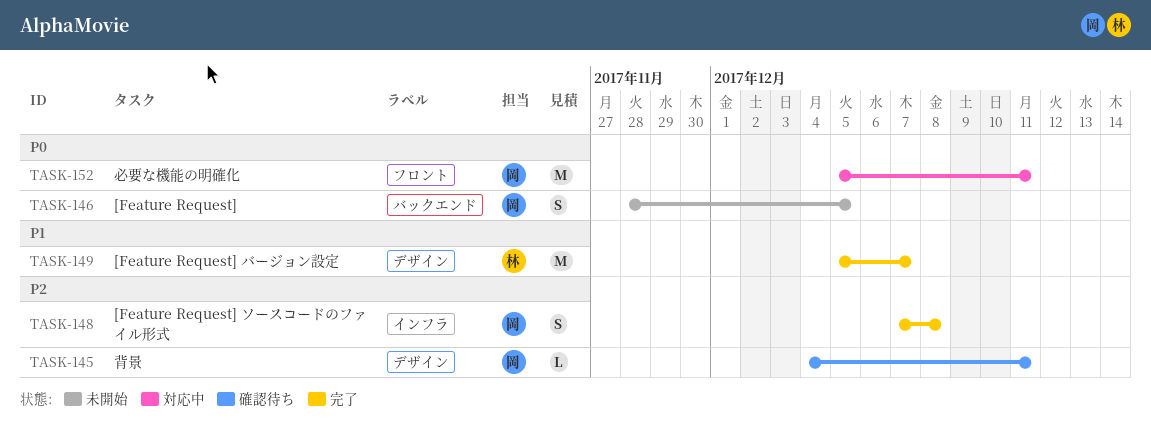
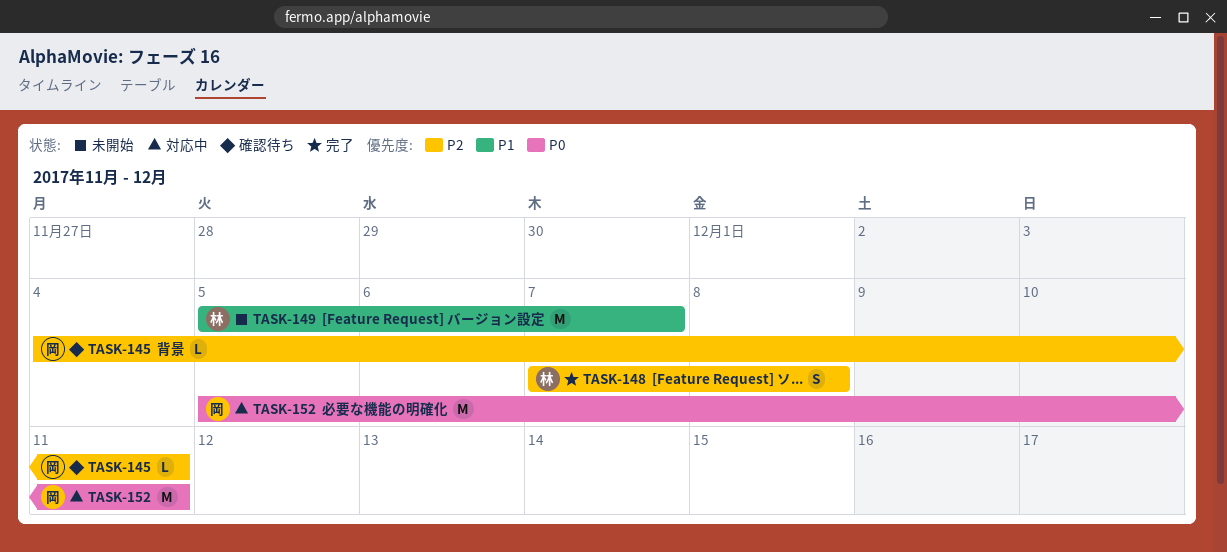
TASK-146: present -> none
TASK-148, owner: 岡 -> 林
TASK-149, status: 完了 -> 未開始

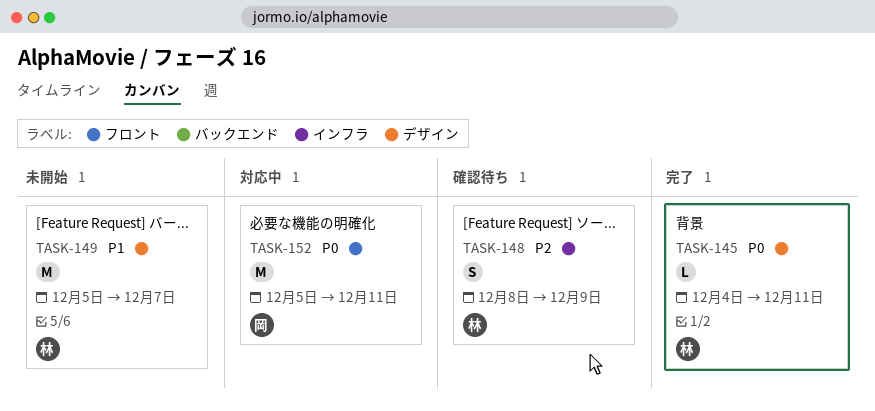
TASK-145, status: 確認待ち -> 完了
TASK-145, owner: 岡 -> 林
TASK-145, priority: P2 -> P0
TASK-148, status: 完了 -> 確認待ち
TASK-148, start: Dec 7 -> Dec 8
TASK-148, due: Dec 8 -> Dec 9

